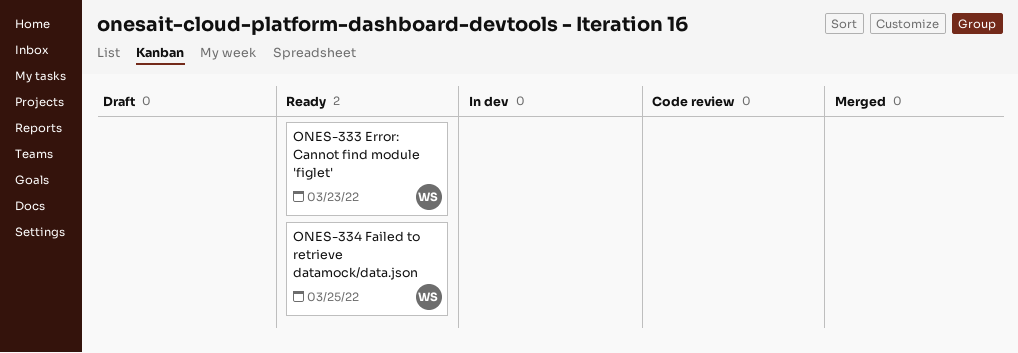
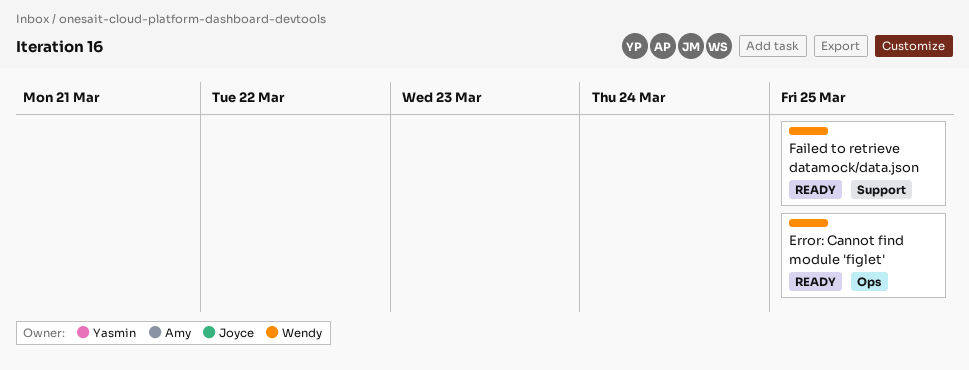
Error: Cannot find module 'figlet', due: Mar 23 -> Mar 25

